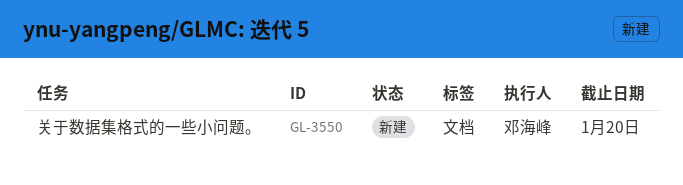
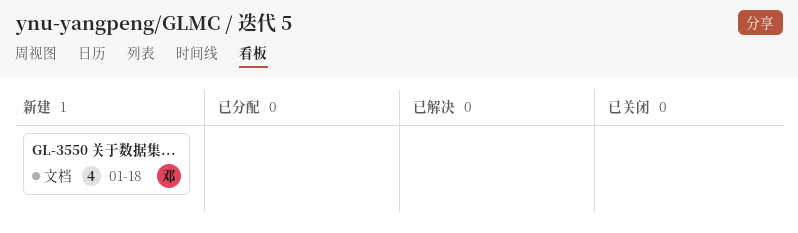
GL-3550, due: Jan 20 -> Jan 18

